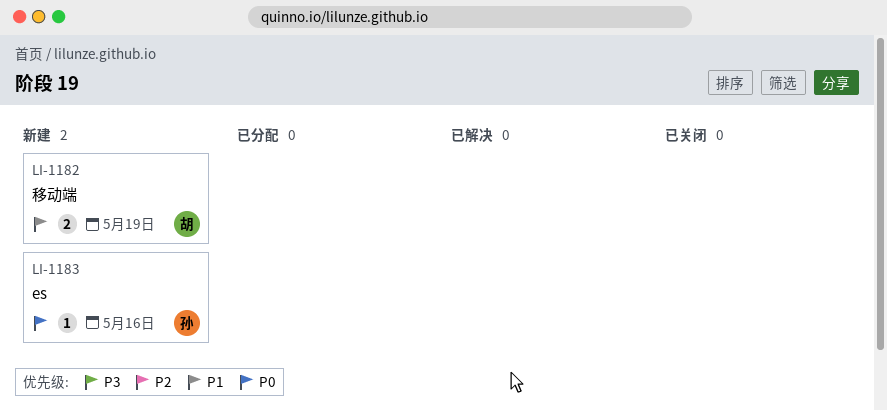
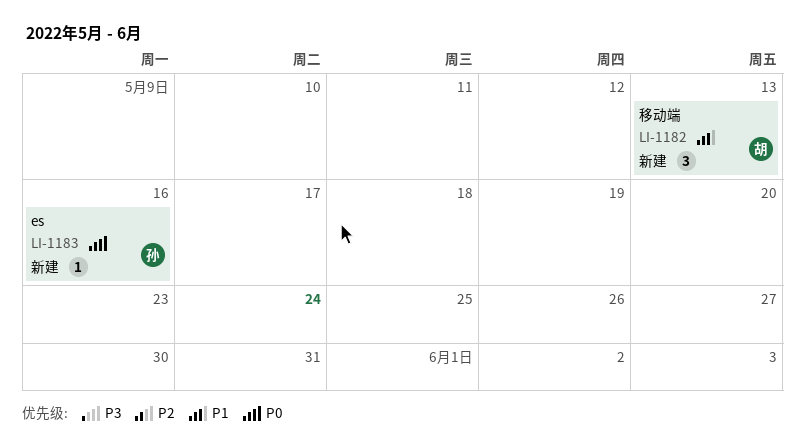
LI-1182, estimate: 2 -> 3
LI-1182, due: May 19 -> May 13

